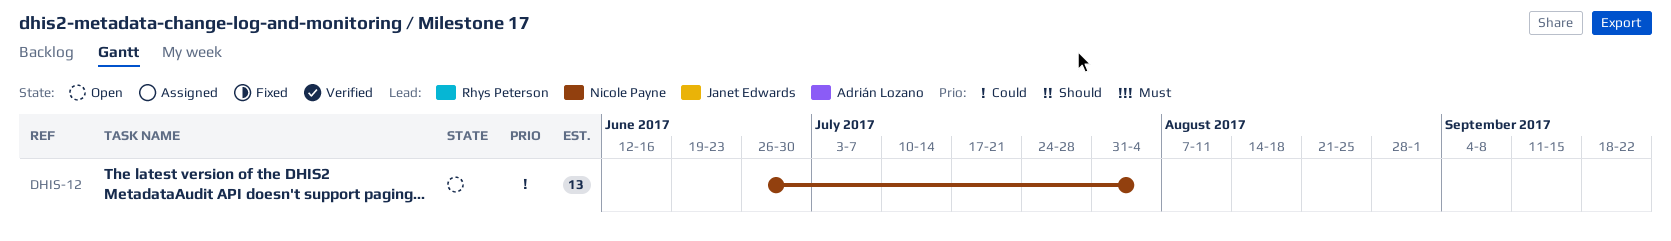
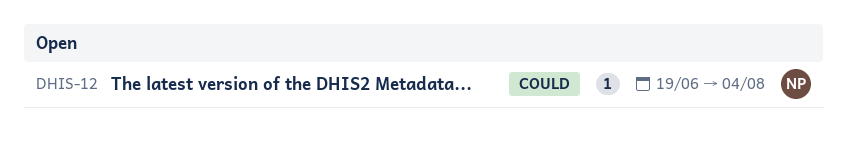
DHIS-12, estimate: 13 -> 1
DHIS-12, start: Jun 26 -> Jun 19

